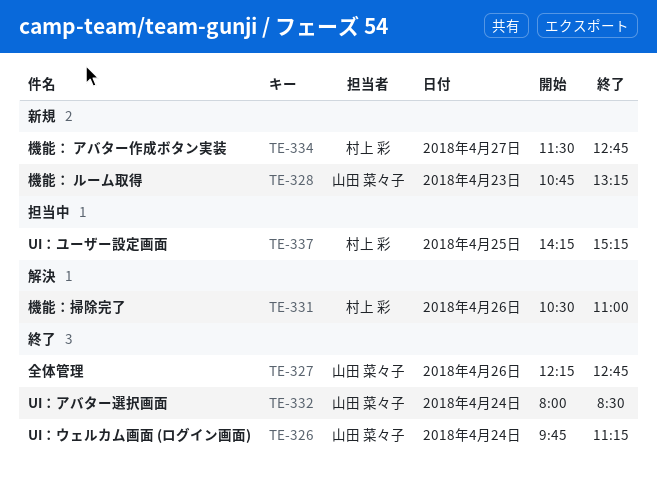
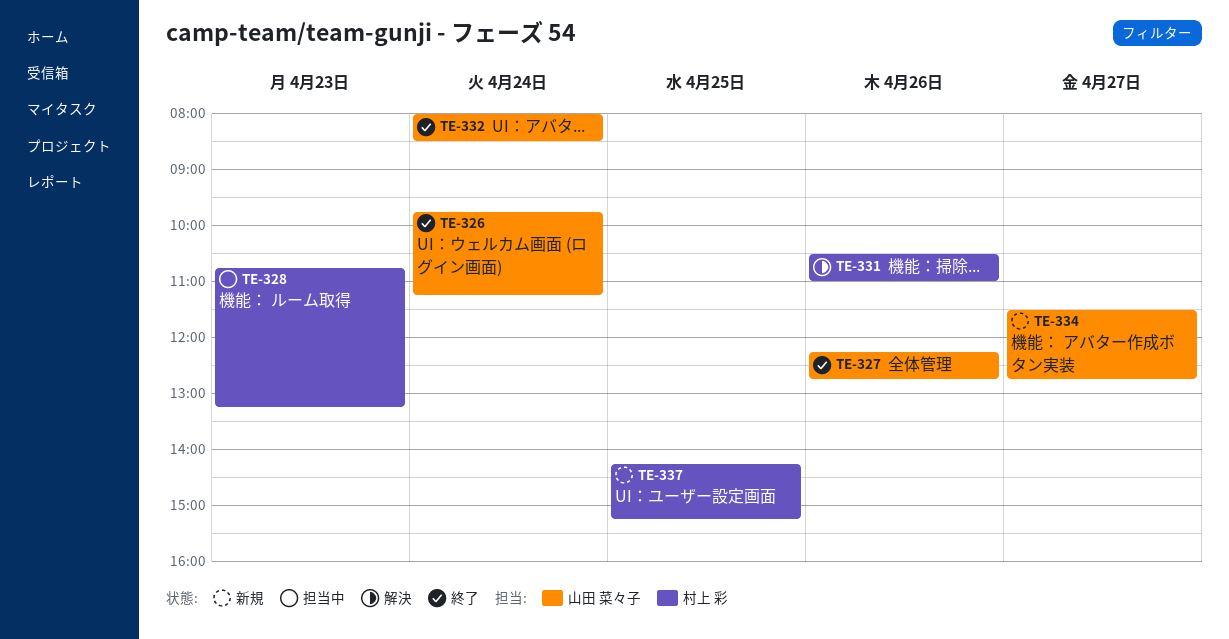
TE-328, status: 新規 -> 担当中
TE-328, owner: 山田 菜々子 -> 村上 彩
TE-334, owner: 村上 彩 -> 山田 菜々子
TE-337, status: 担当中 -> 新規

